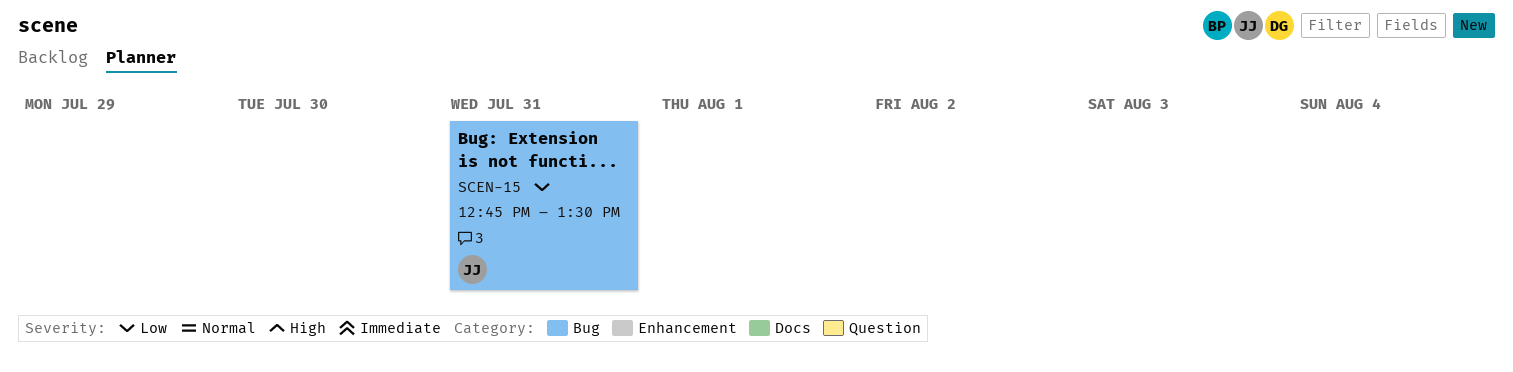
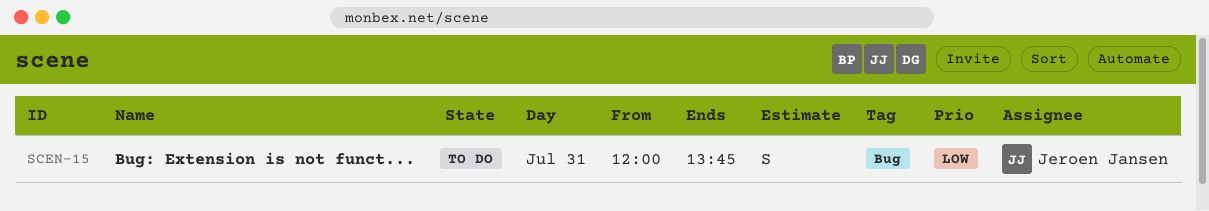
SCEN-15, begins: 12:45 -> 12:00
SCEN-15, ends: 13:30 -> 13:45

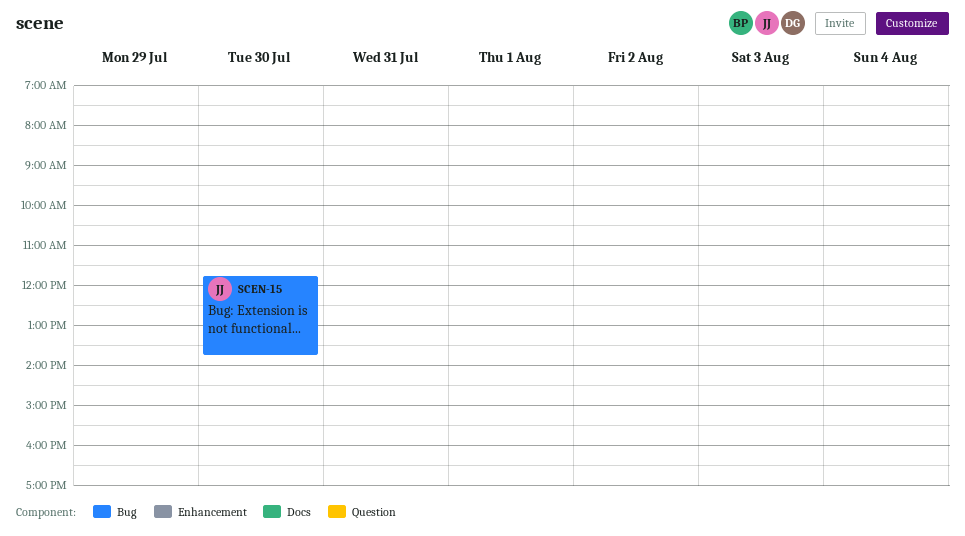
SCEN-15, day: Jul 31 -> Jul 30
SCEN-15, begins: 12:00 -> 11:45

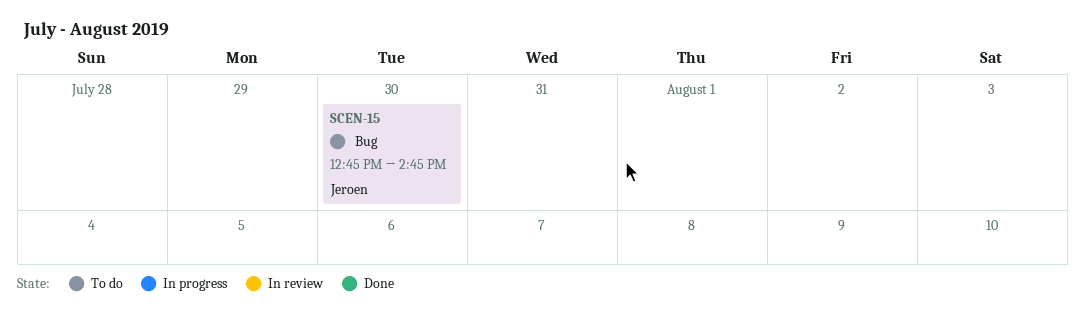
SCEN-15, begins: 11:45 -> 12:45
SCEN-15, ends: 13:45 -> 14:45

